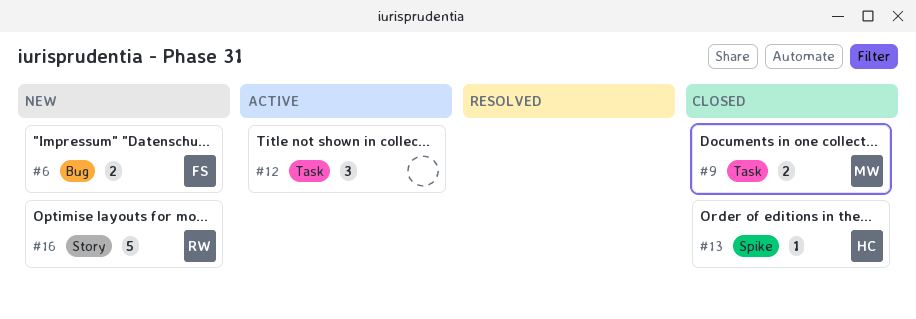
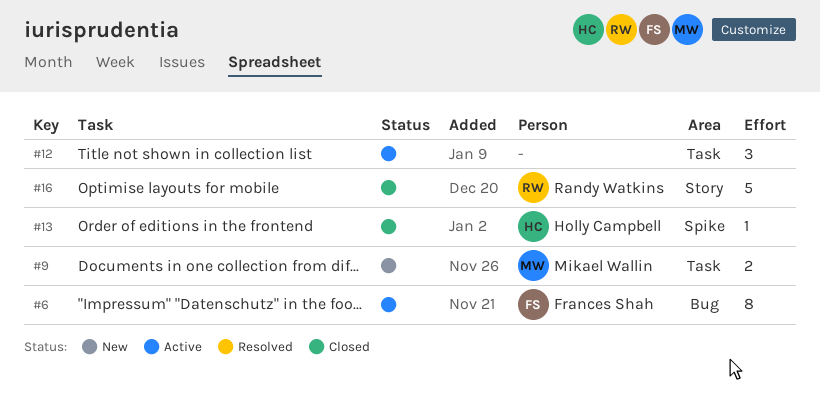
#6, status: New -> Active
#6, estimate: 2 -> 8
#9, status: Closed -> New
#16, status: New -> Closed

